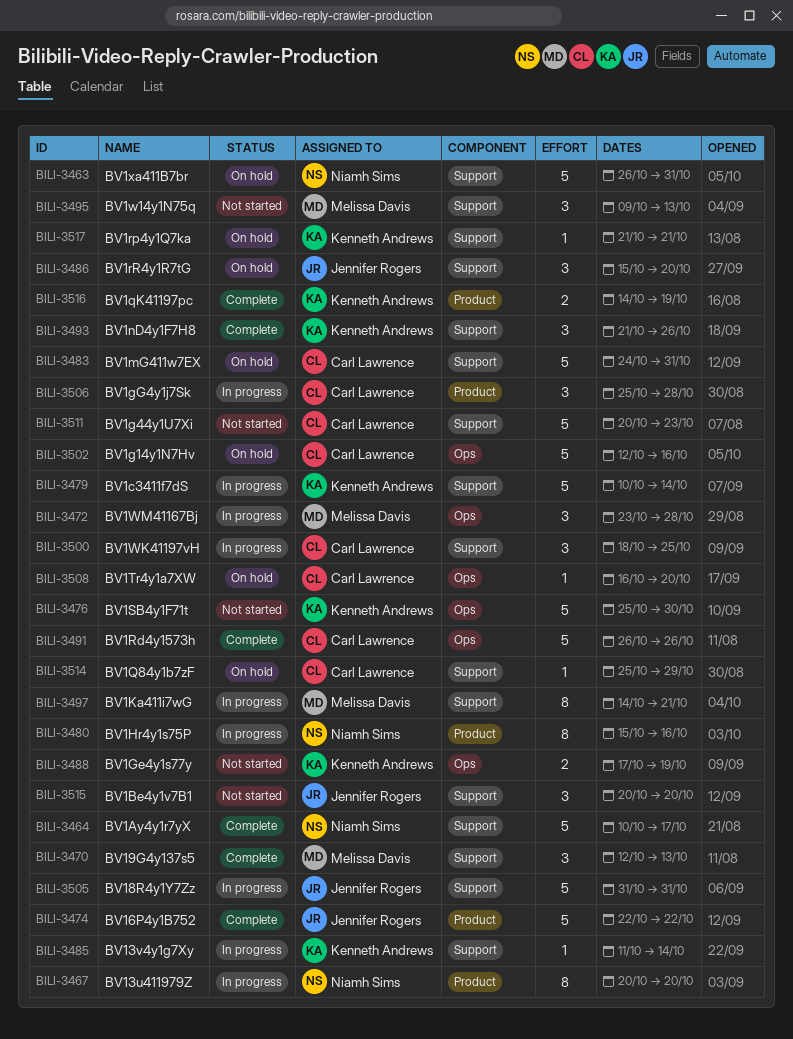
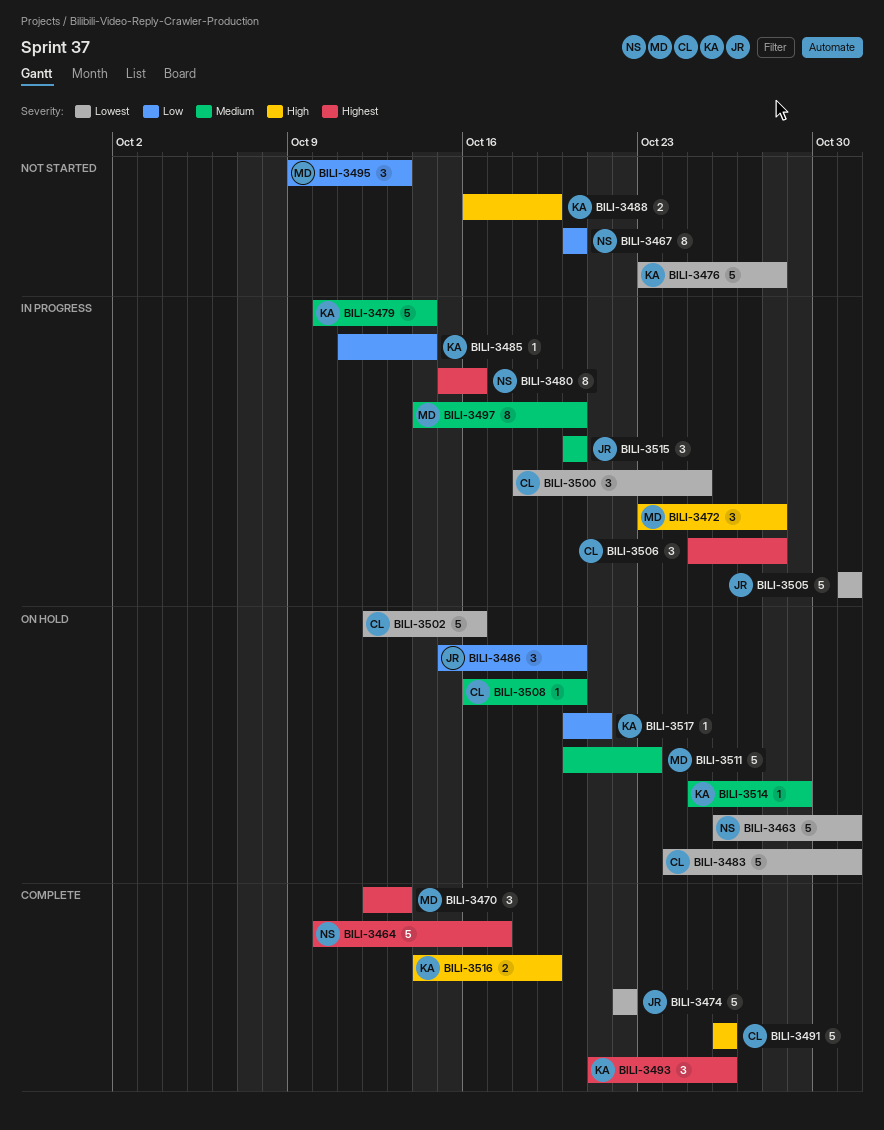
BILI-3467, status: In progress -> Not started
BILI-3476, start: Oct 25 -> Oct 23
BILI-3476, due: Oct 30 -> Oct 28
BILI-3488, start: Oct 17 -> Oct 16
BILI-3497, due: Oct 21 -> Oct 20
BILI-3511, status: Not started -> On hold
BILI-3511, owner: Carl Lawrence -> Melissa Davis
BILI-3514, owner: Carl Lawrence -> Kenneth Andrews
BILI-3515, status: Not started -> In progress
BILI-3517, start: Oct 21 -> Oct 20

